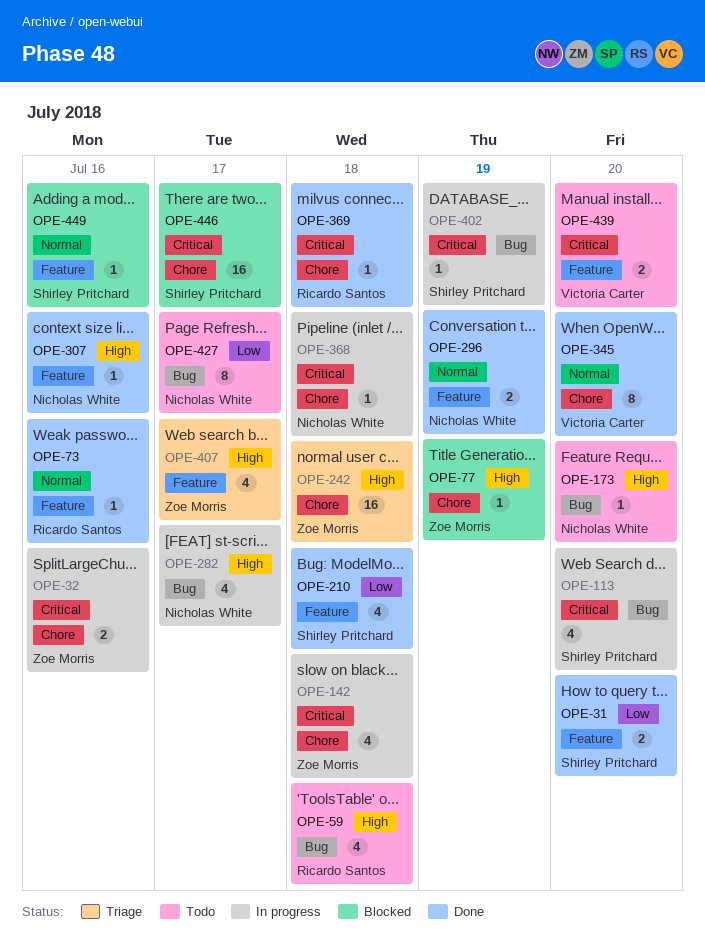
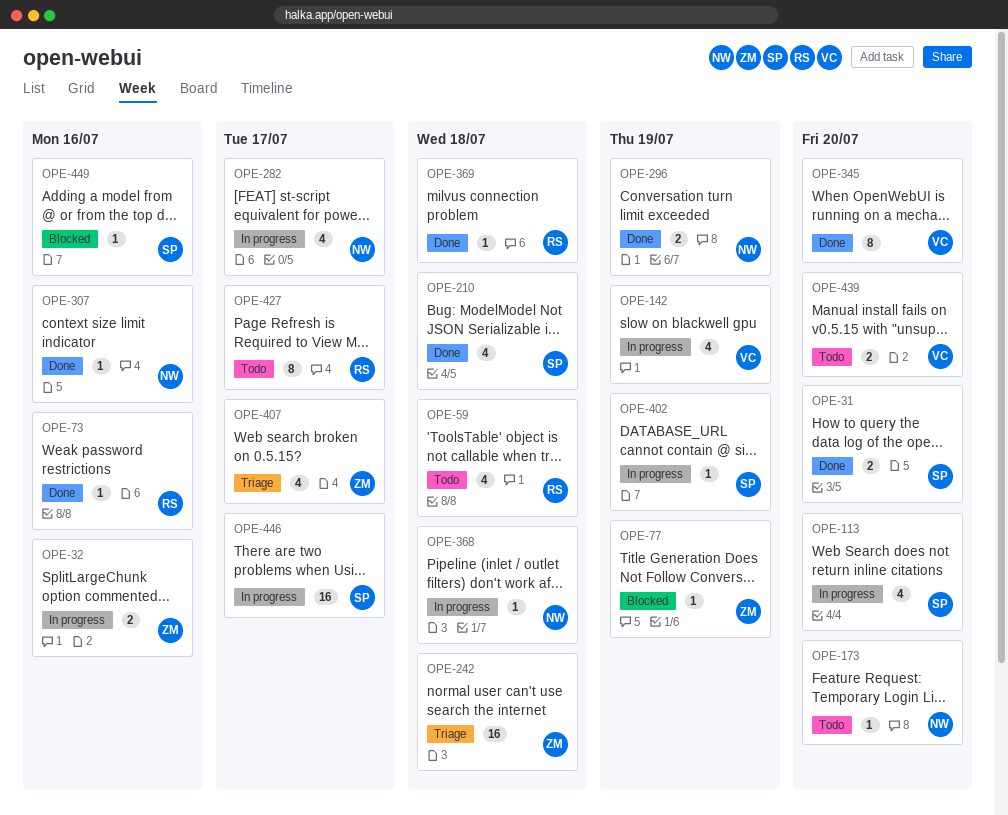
OPE-142, owner: Zoe Morris -> Victoria Carter
OPE-142, due: Jul 18 -> Jul 19
OPE-427, owner: Nicholas White -> Ricardo Santos
OPE-446, status: Blocked -> In progress

